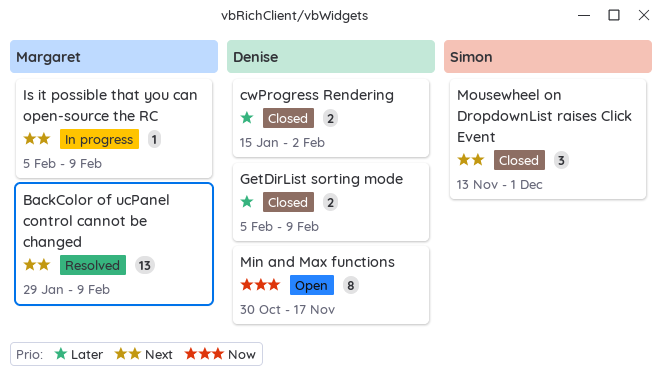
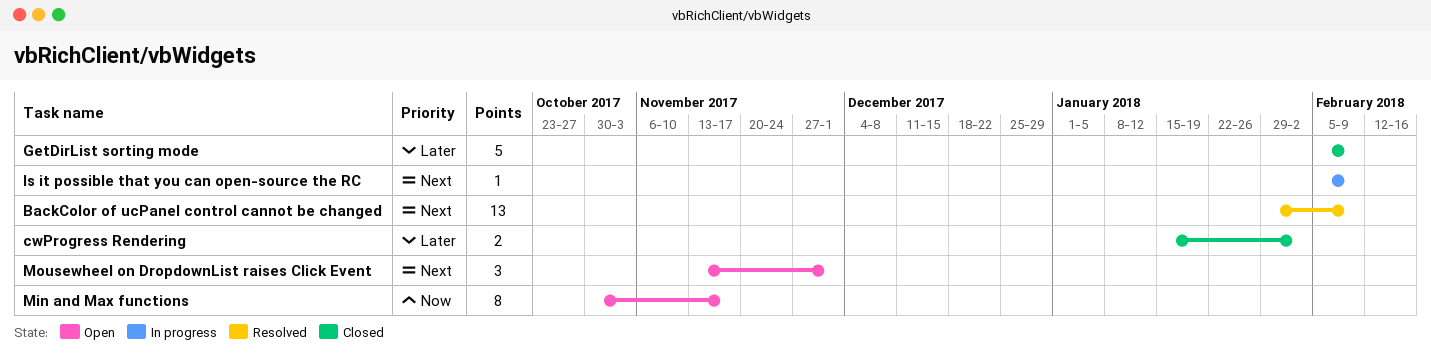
GetDirList sorting mode, estimate: 2 -> 5
Mousewheel on DropdownList raises Click Event, status: Closed -> Open

